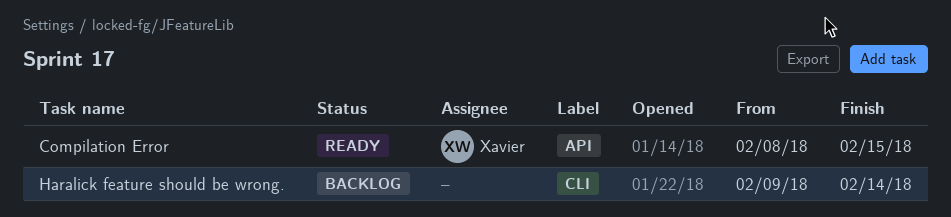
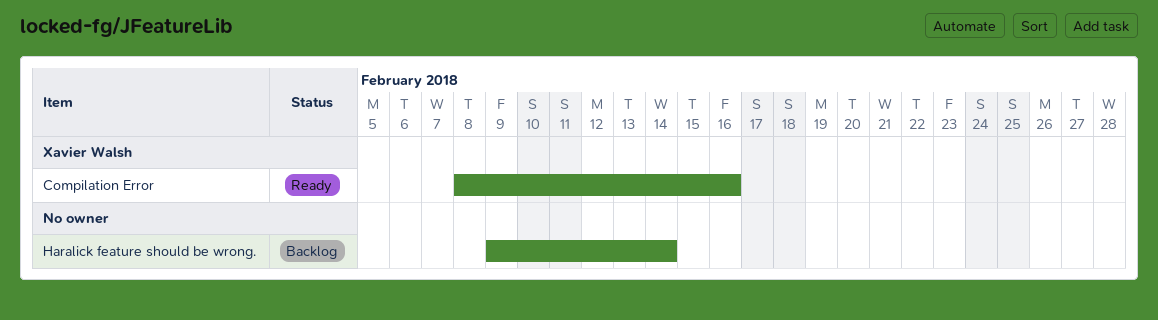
Compilation Error, due: Feb 15 -> Feb 16

